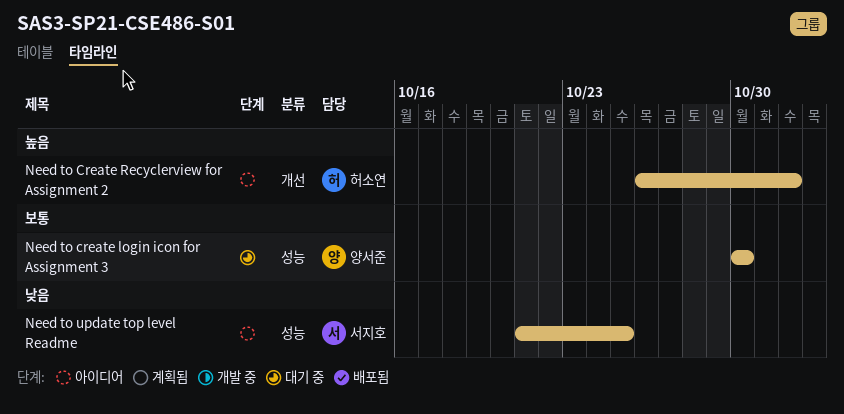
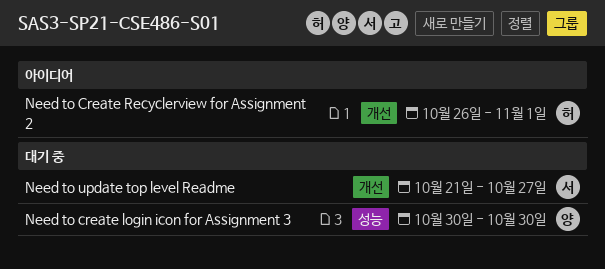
Need to update top level Readme, status: 아이디어 -> 대기 중
Need to update top level Readme, label: 성능 -> 개선
Need to update top level Readme, due: Oct 25 -> Oct 27

